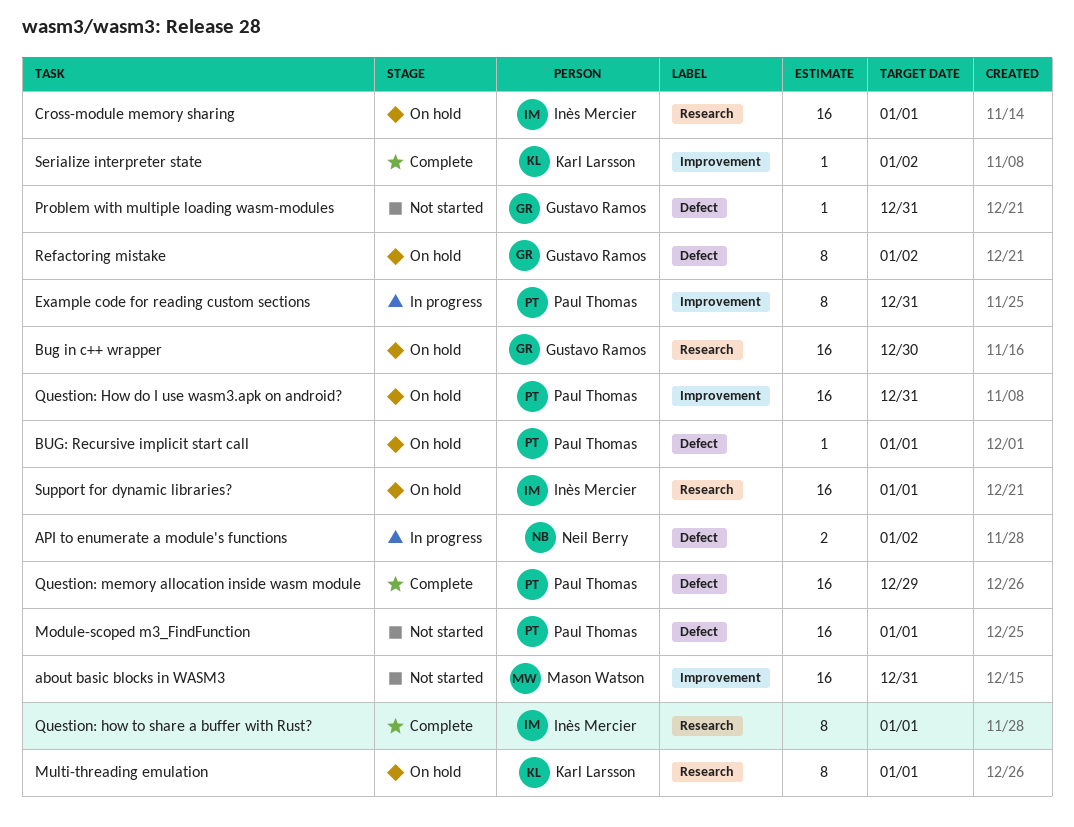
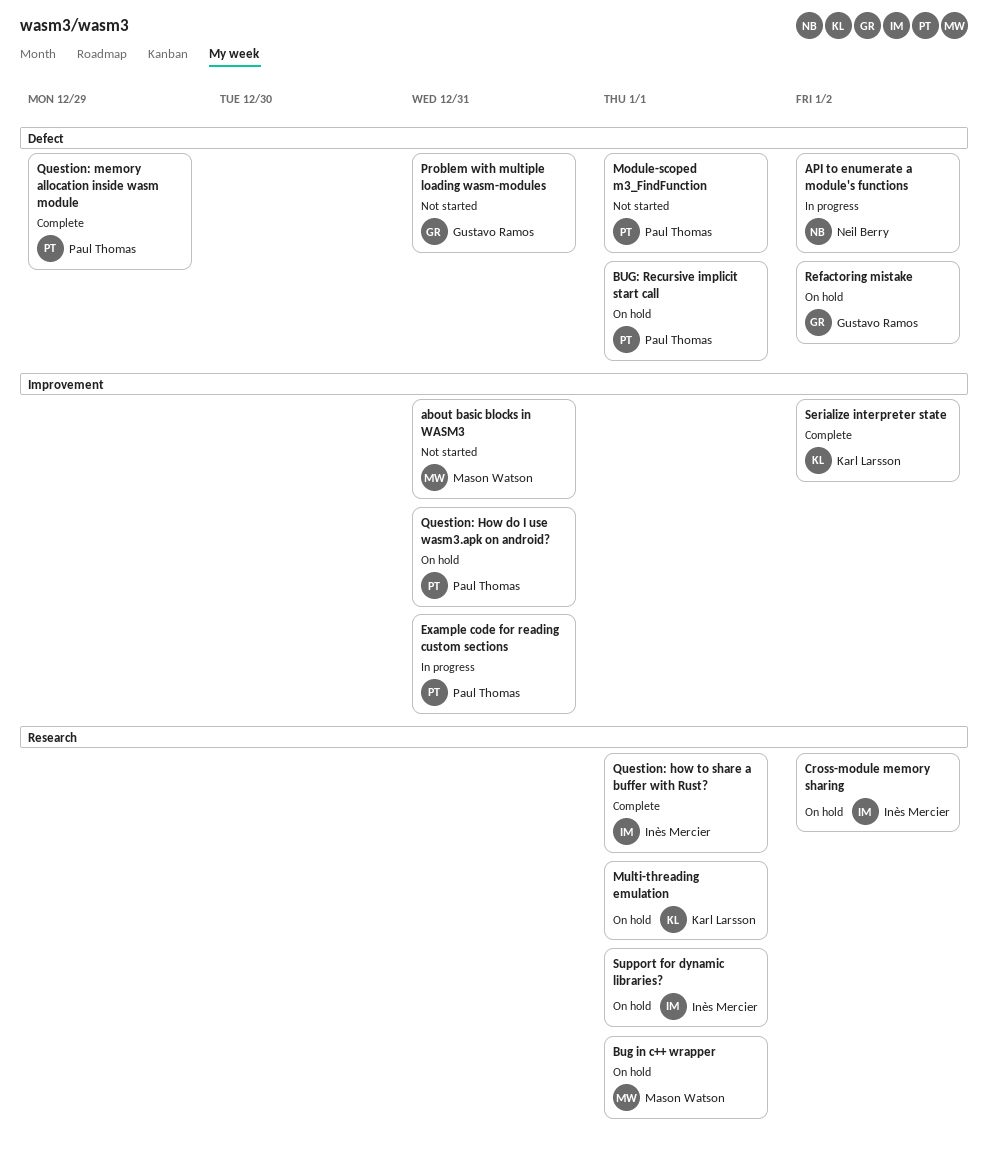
Bug in c++ wrapper, owner: Gustavo Ramos -> Mason Watson
Bug in c++ wrapper, due: Dec 30 -> Jan 1
Cross-module memory sharing, due: Jan 1 -> Jan 2

